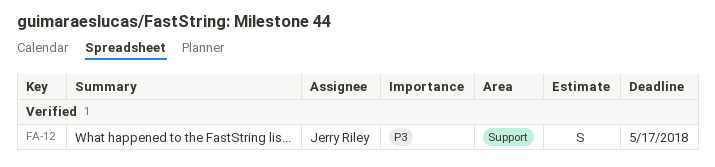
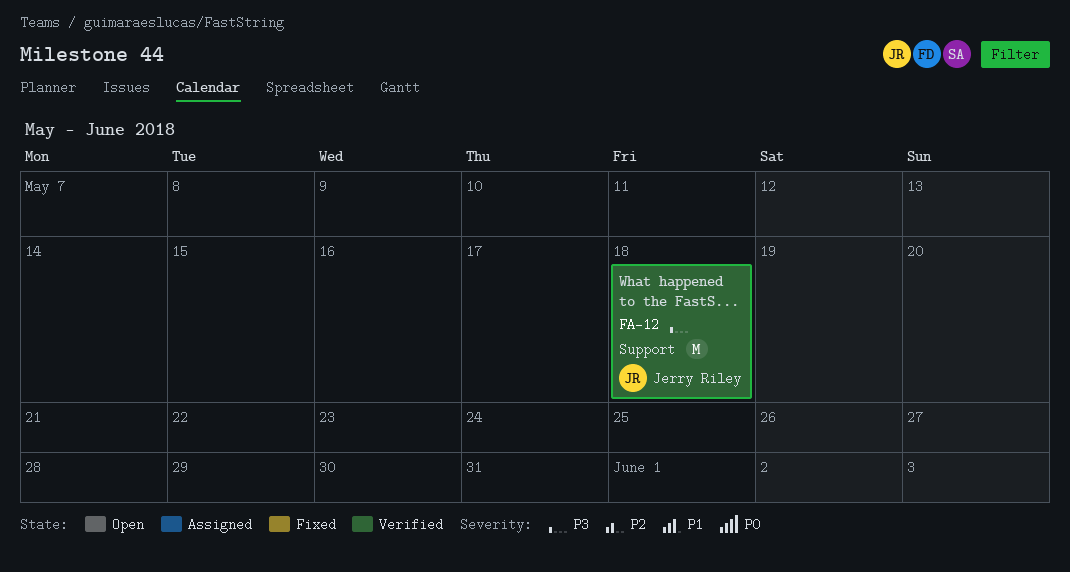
FA-12, estimate: S -> M
FA-12, due: May 17 -> May 18

